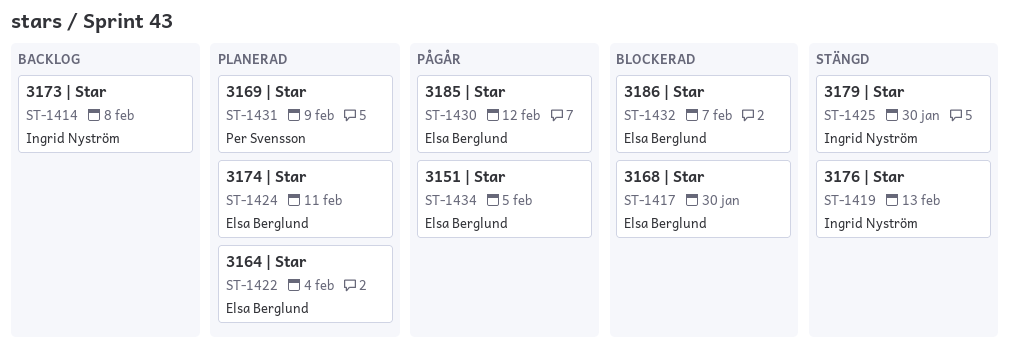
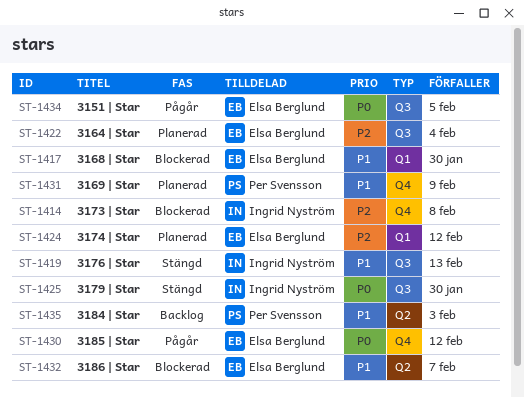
ST-1414, status: Backlog -> Blockerad
ST-1424, due: Feb 11 -> Feb 12
ST-1435: none -> present

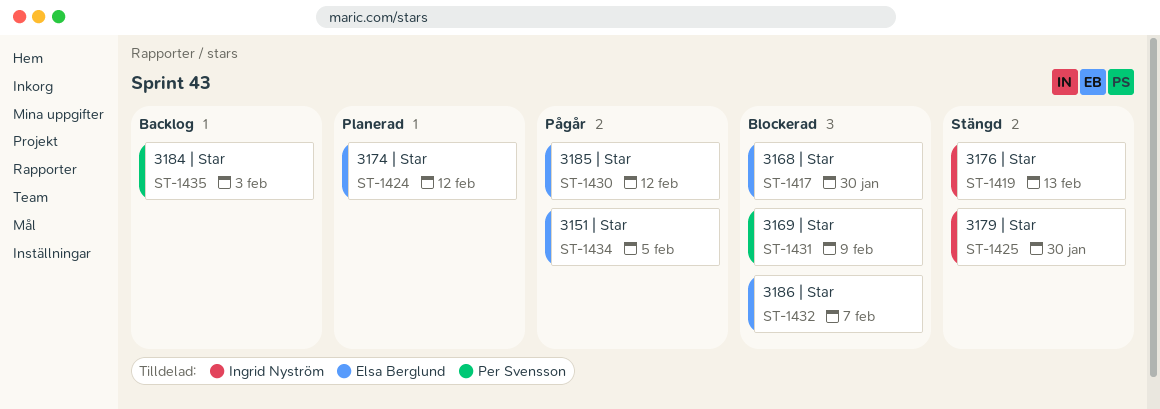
ST-1414: present -> none
ST-1422: present -> none
ST-1431, status: Planerad -> Blockerad

